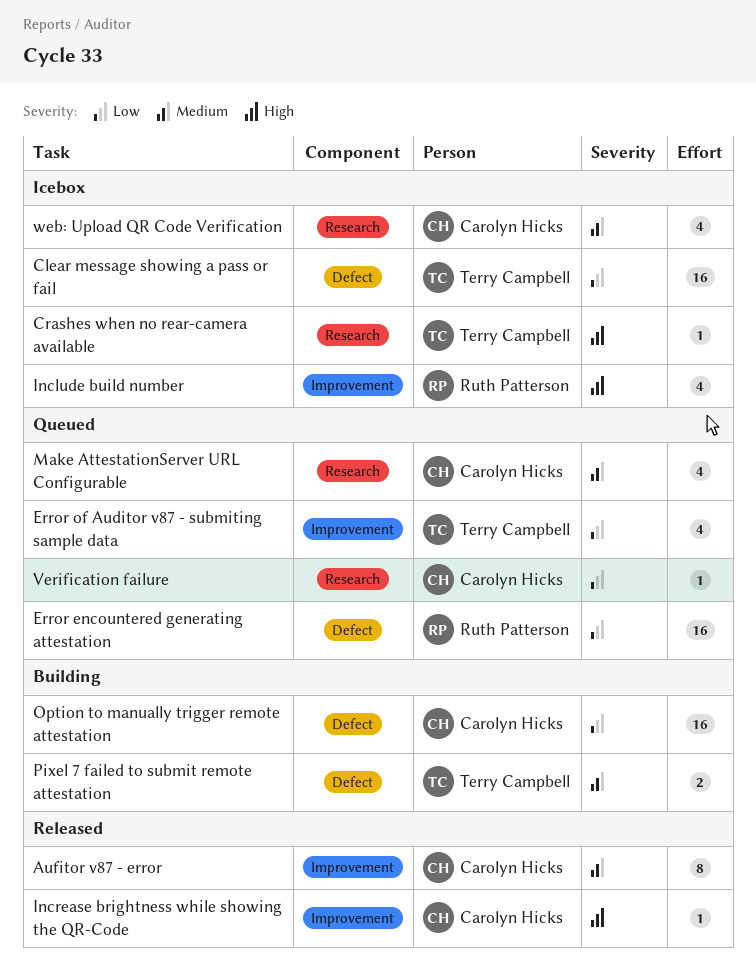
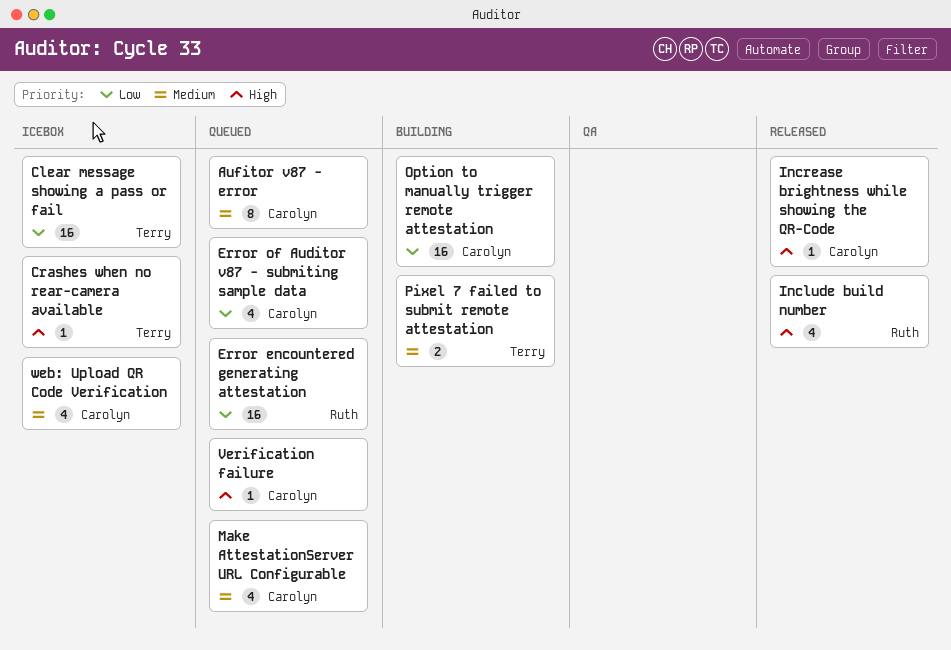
Aufitor v87 - error, status: Released -> Queued
Error of Auditor v87 - submiting sample data, owner: Terry Campbell -> Carolyn Hicks
Include build number, status: Icebox -> Released
Verification failure, priority: Low -> High

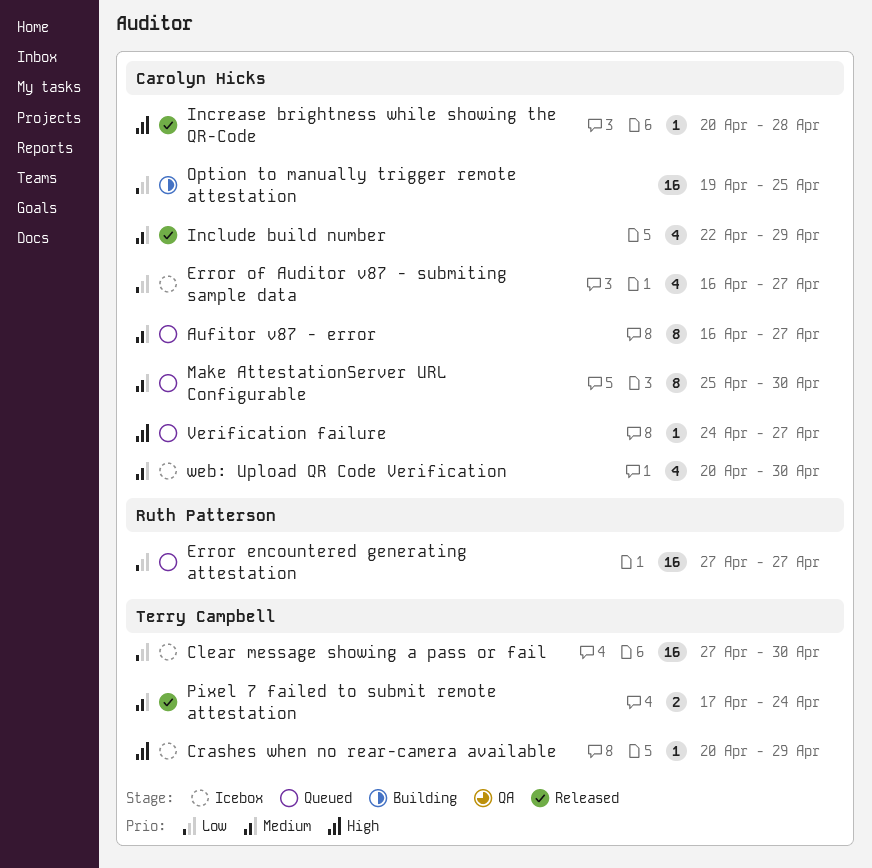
Error of Auditor v87 - submiting sample data, status: Queued -> Icebox
Include build number, owner: Ruth Patterson -> Carolyn Hicks
Include build number, priority: High -> Medium
Make AttestationServer URL Configurable, estimate: 4 -> 8
Pixel 7 failed to submit remote attestation, status: Building -> Released

